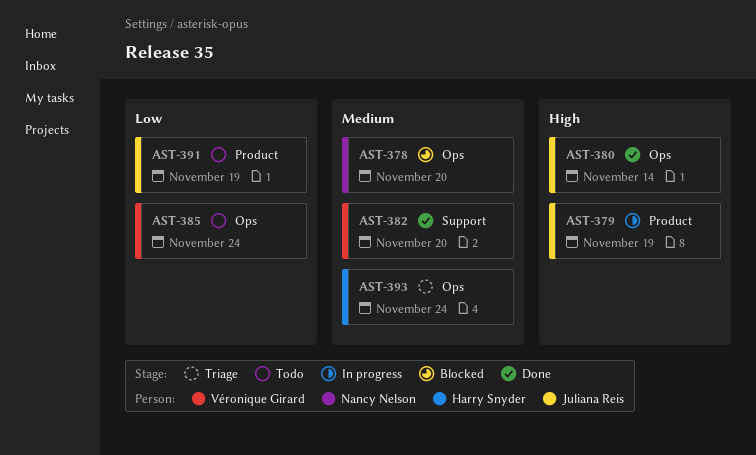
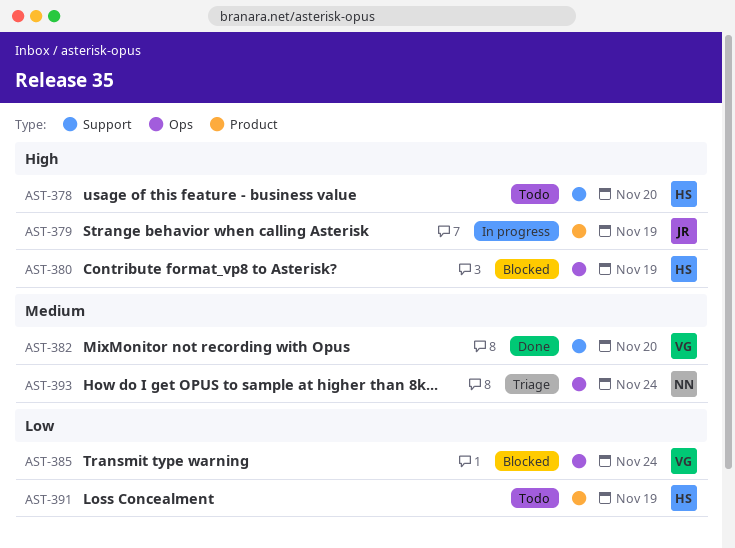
AST-378, status: Blocked -> Todo
AST-378, owner: Nancy Nelson -> Harry Snyder
AST-378, priority: Medium -> High
AST-378, label: Ops -> Support
AST-380, status: Done -> Blocked
AST-380, owner: Juliana Reis -> Harry Snyder
AST-380, due: Nov 14 -> Nov 19
AST-385, status: Todo -> Blocked
AST-391, owner: Juliana Reis -> Harry Snyder
AST-393, owner: Harry Snyder -> Nancy Nelson

